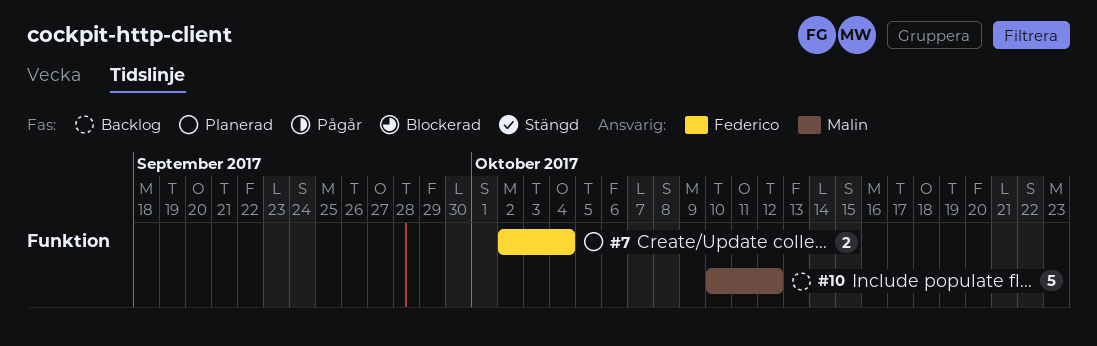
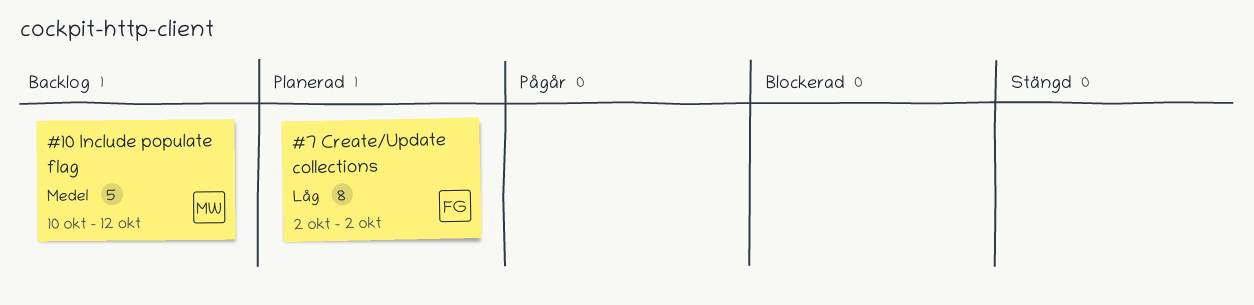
#7, estimate: 2 -> 8
#7, due: Oct 4 -> Oct 2

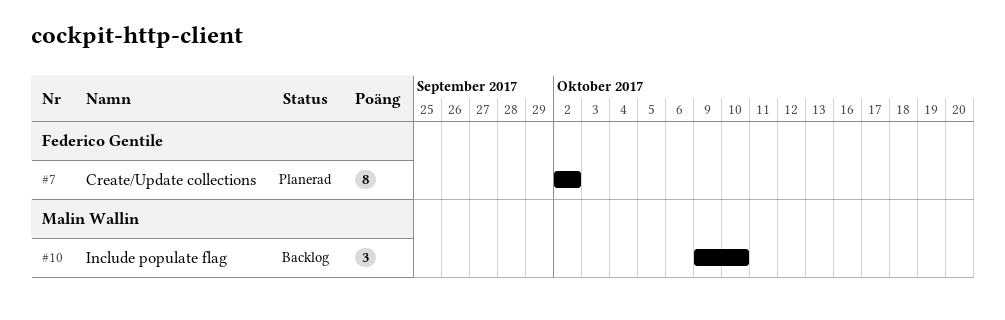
#10, estimate: 5 -> 3
#10, start: Oct 10 -> Oct 9
#10, due: Oct 12 -> Oct 10

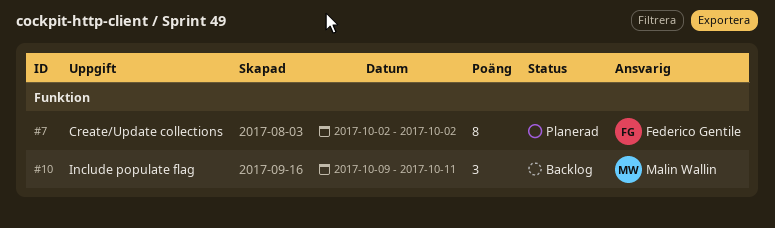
#10, due: Oct 10 -> Oct 11

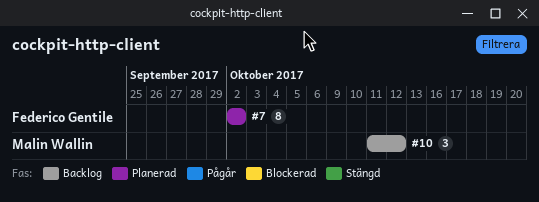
#10, start: Oct 9 -> Oct 11
#10, due: Oct 11 -> Oct 12

